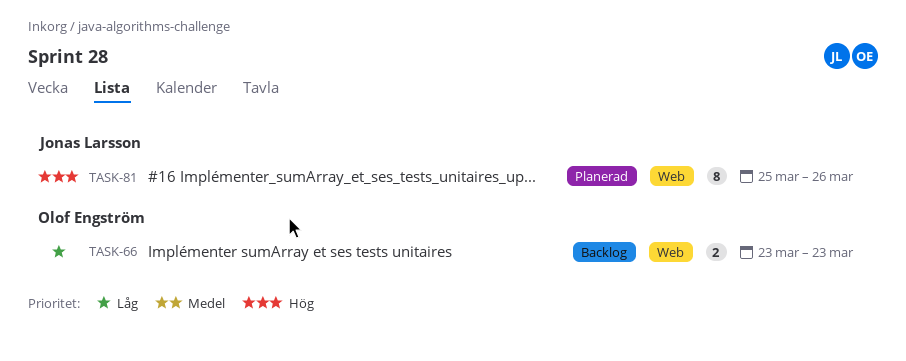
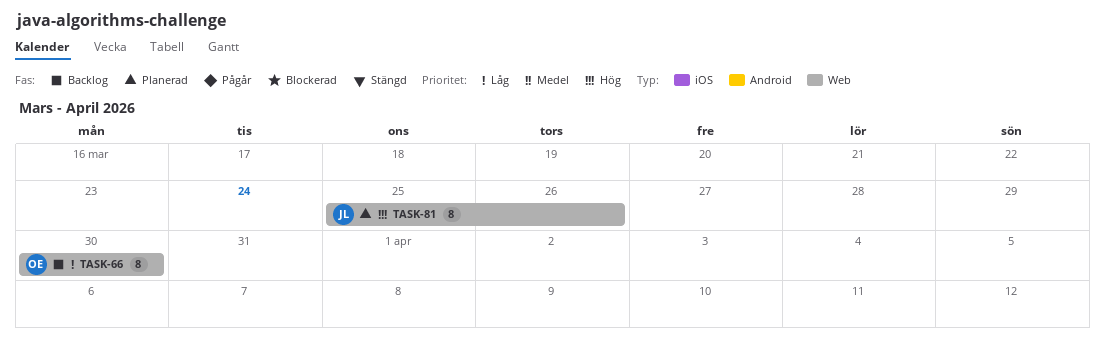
TASK-66, estimate: 2 -> 8
TASK-66, start: Mar 23 -> Mar 30
TASK-66, due: Mar 23 -> Mar 30

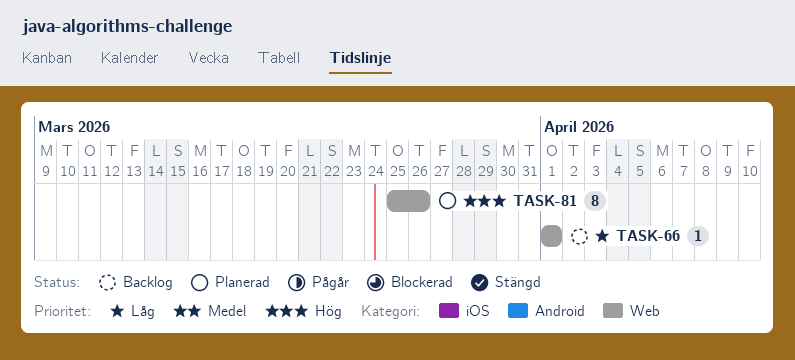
TASK-66, estimate: 8 -> 1
TASK-66, start: Mar 30 -> Apr 1
TASK-66, due: Mar 30 -> Apr 1

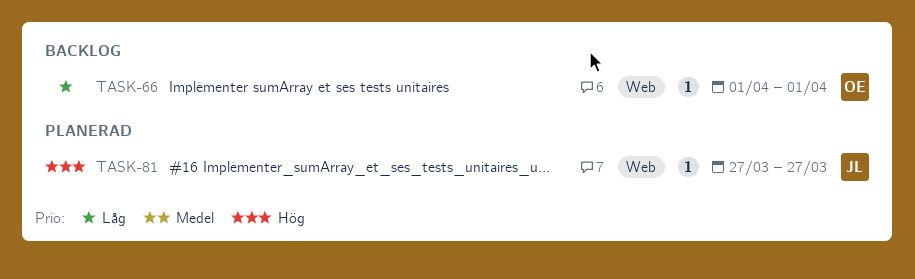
TASK-81, estimate: 8 -> 1
TASK-81, start: Mar 25 -> Mar 27
TASK-81, due: Mar 26 -> Mar 27

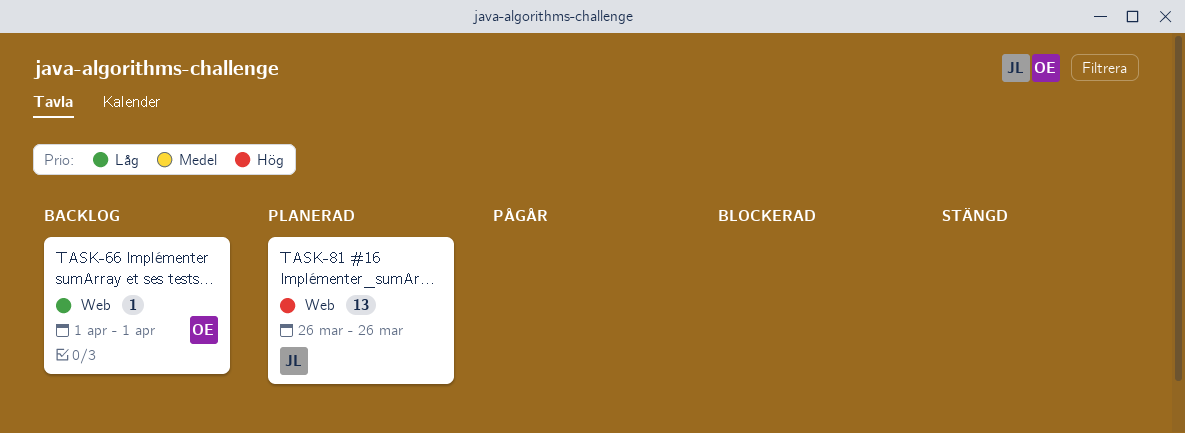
TASK-81, estimate: 1 -> 13
TASK-81, start: Mar 27 -> Mar 26
TASK-81, due: Mar 27 -> Mar 26

